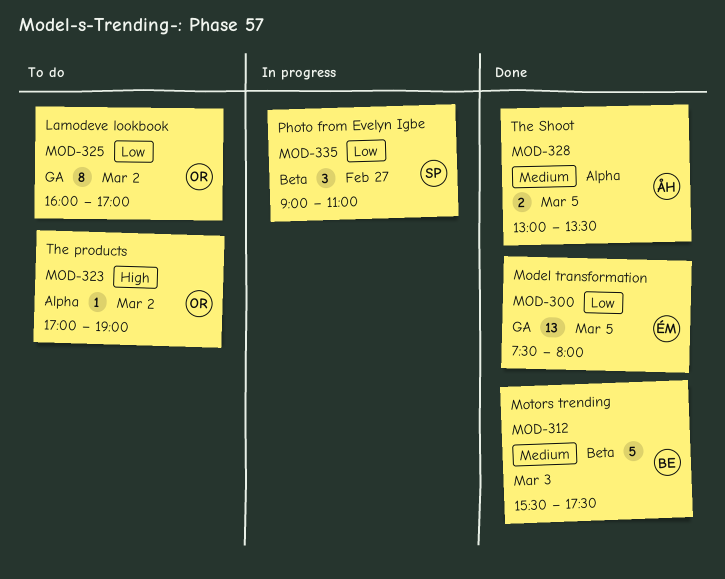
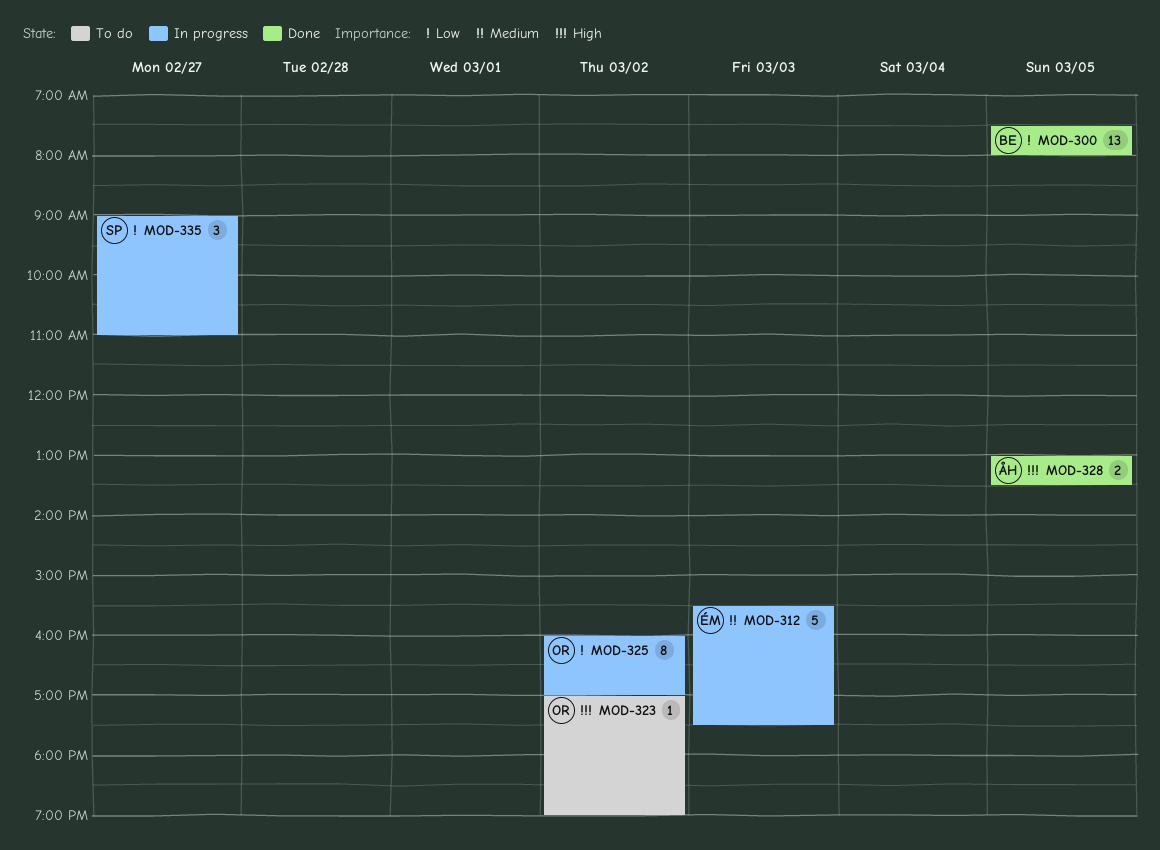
MOD-300, owner: ÉM -> BE
MOD-312, status: Done -> In progress
MOD-312, owner: BE -> ÉM
MOD-325, status: To do -> In progress
MOD-328, priority: Medium -> High

